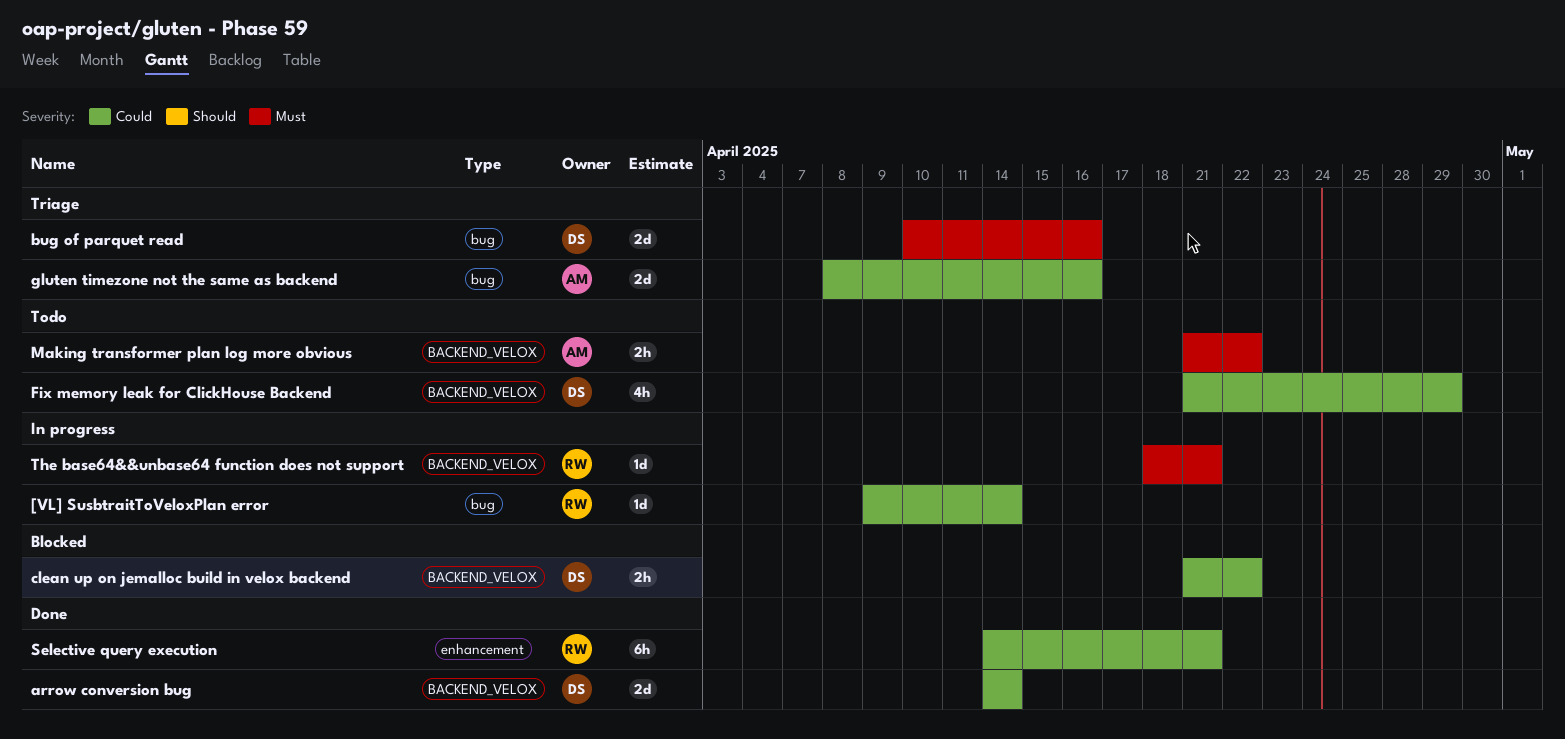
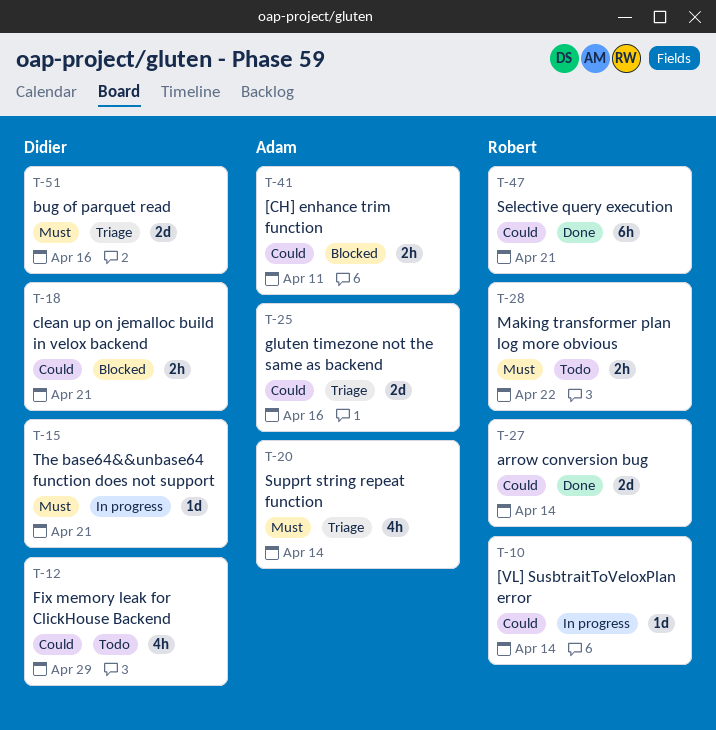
[CH] enhance trim function: none -> present
arrow conversion bug, owner: Didier -> Robert
clean up on jemalloc build in velox backend, due: Apr 22 -> Apr 21
Making transformer plan log more obvious, owner: Adam -> Robert
Supprt string repeat function: none -> present
The base64&&unbase64 function does not support, owner: Robert -> Didier

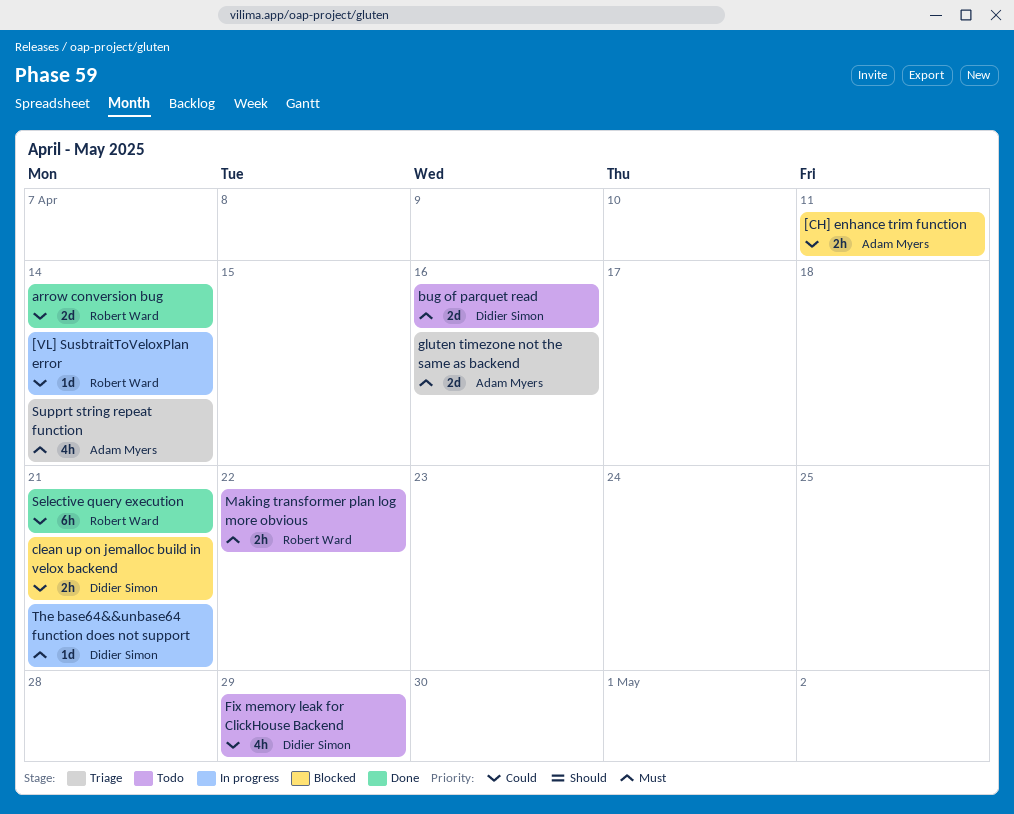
bug of parquet read, status: Triage -> Todo
gluten timezone not the same as backend, priority: Could -> Must

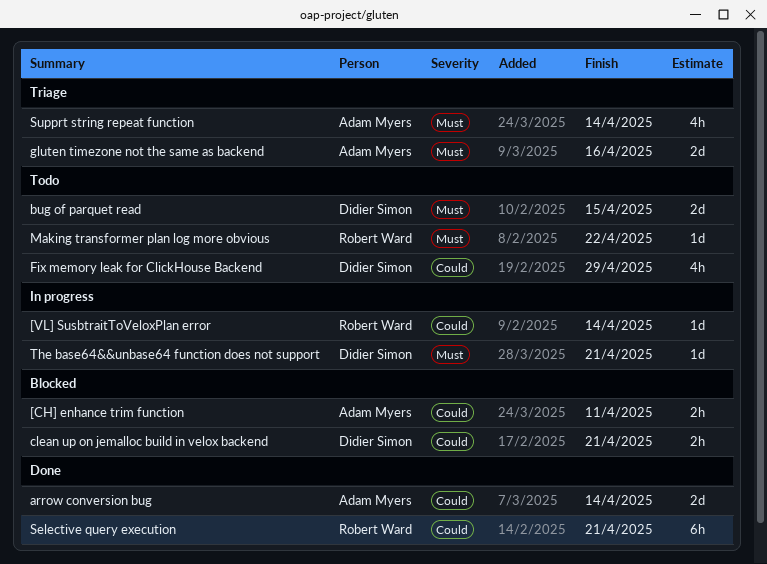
arrow conversion bug, owner: Robert Ward -> Adam Myers
bug of parquet read, due: Apr 16 -> Apr 15
Making transformer plan log more obvious, estimate: 2h -> 1d

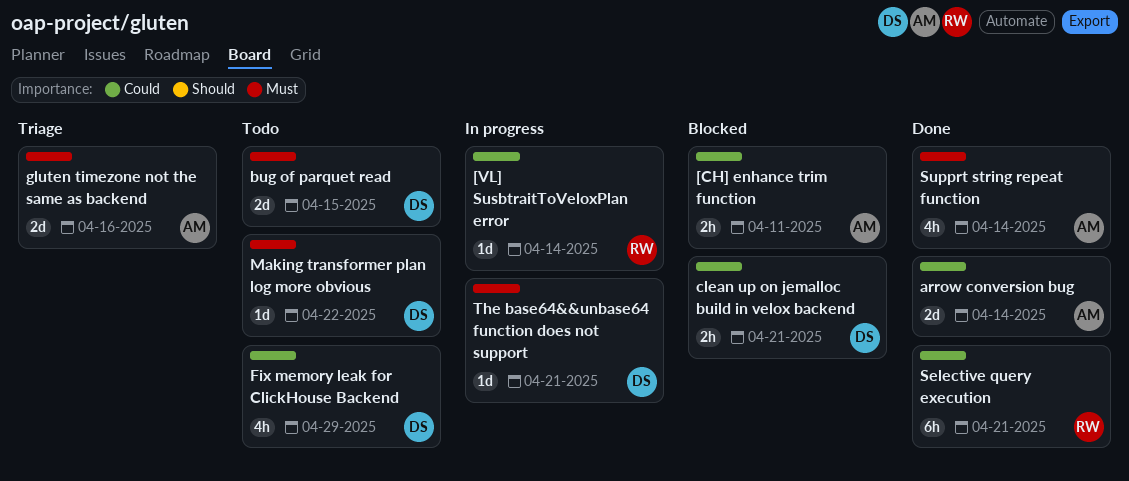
Making transformer plan log more obvious, owner: Robert Ward -> Didier Simon
Supprt string repeat function, status: Triage -> Done

